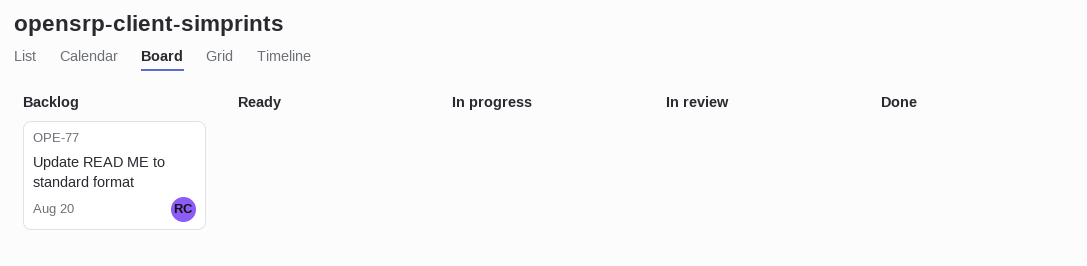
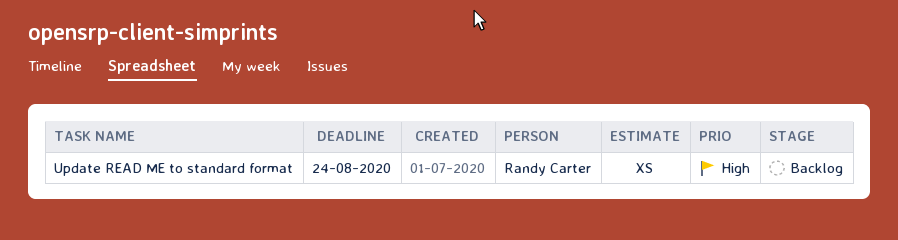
Update READ ME to standard format, due: Aug 20 -> Aug 24

